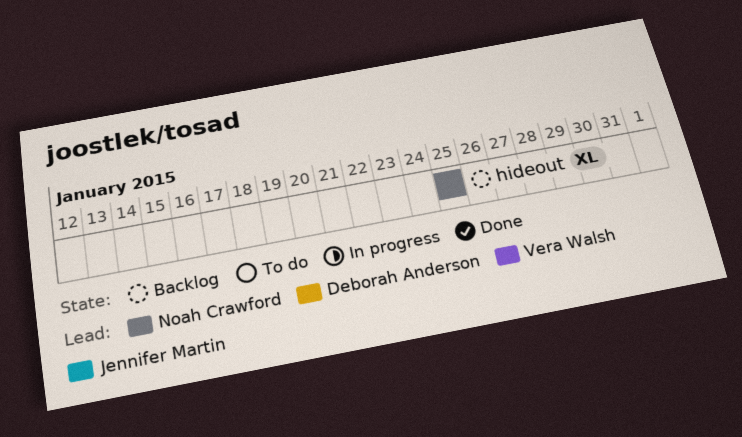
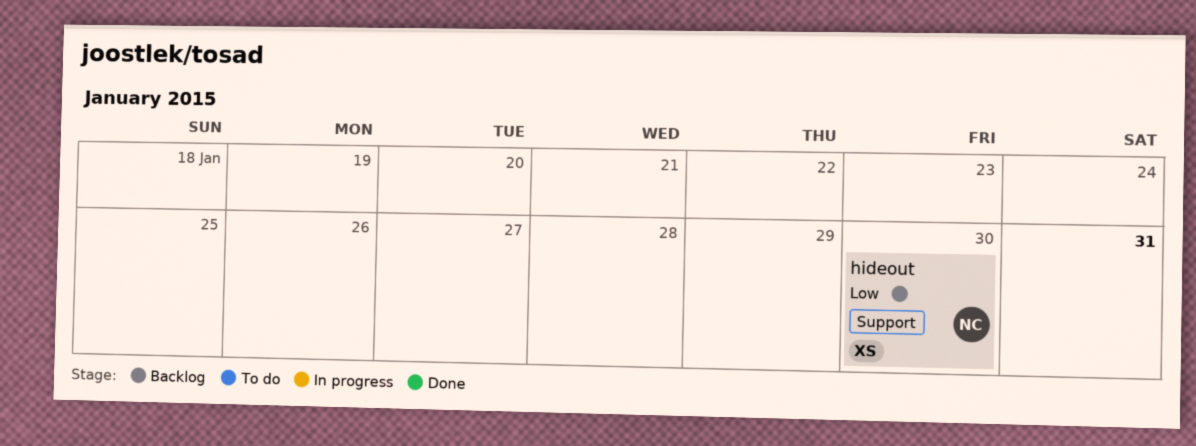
hideout, estimate: XL -> XS
hideout, due: Jan 25 -> Jan 30

